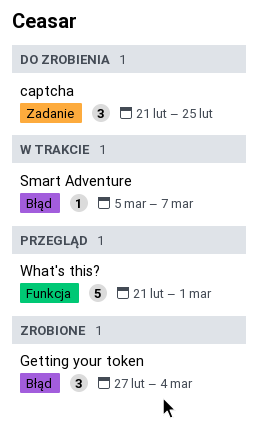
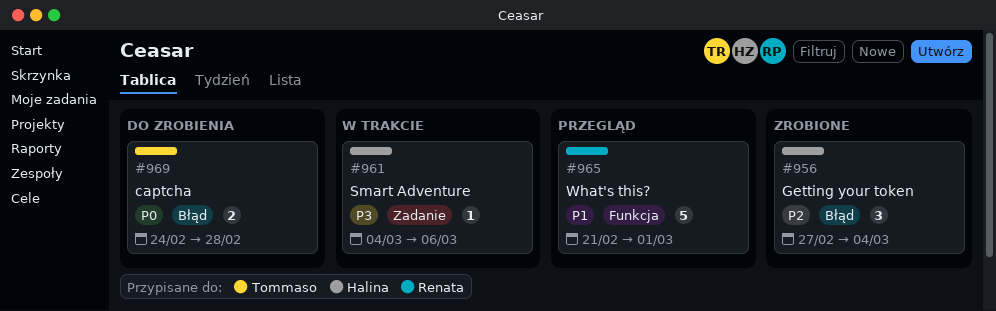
captcha, label: Zadanie -> Błąd
captcha, estimate: 3 -> 2
captcha, start: Feb 21 -> Feb 24
captcha, due: Feb 25 -> Feb 28
Smart Adventure, label: Błąd -> Zadanie
Smart Adventure, start: Mar 5 -> Mar 4
Smart Adventure, due: Mar 7 -> Mar 6

